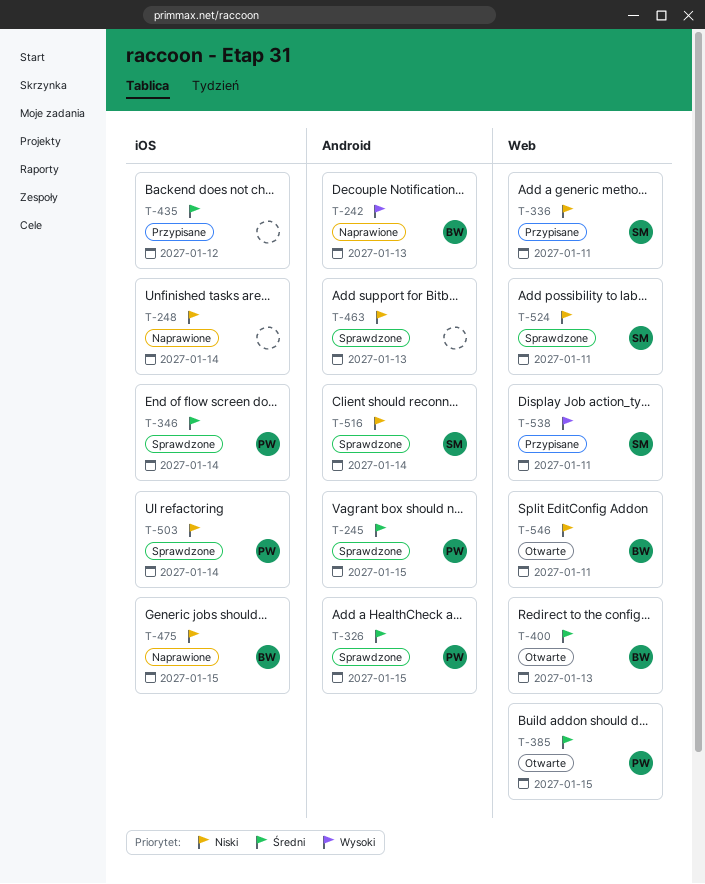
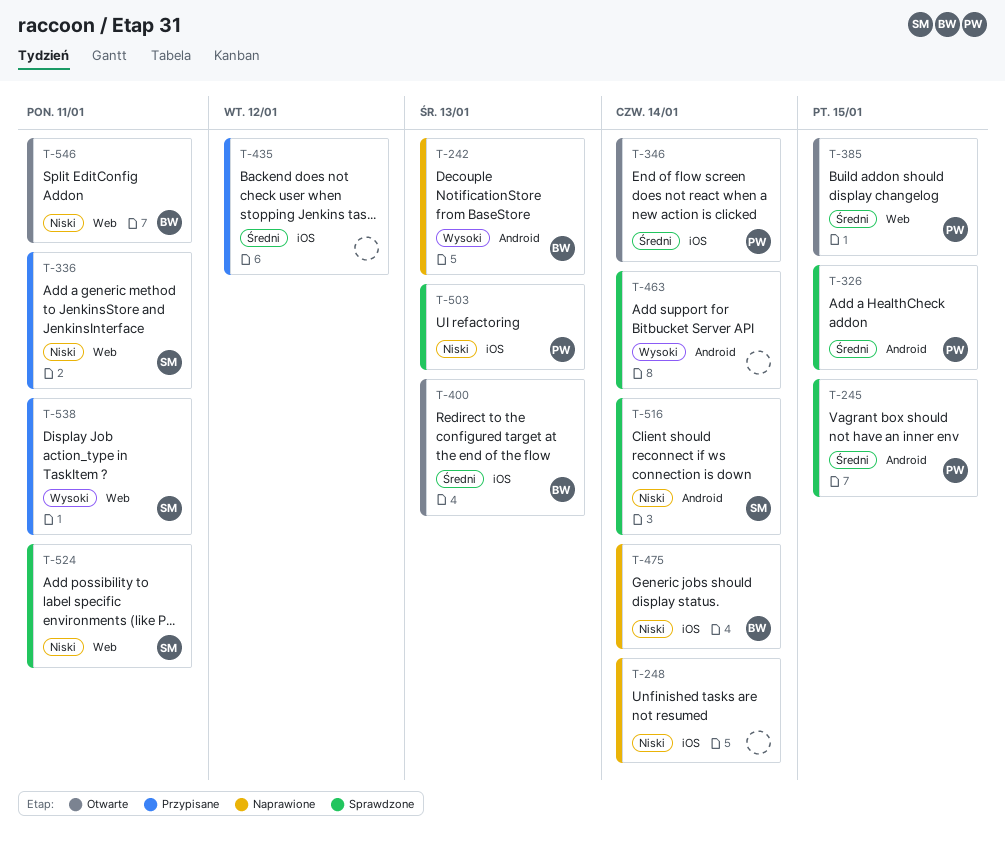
T-346, status: Sprawdzone -> Otwarte
T-400, label: Web -> iOS
T-463, priority: Niski -> Wysoki
T-463, due: Jan 13 -> Jan 14
T-475, due: Jan 15 -> Jan 14
T-503, due: Jan 14 -> Jan 13

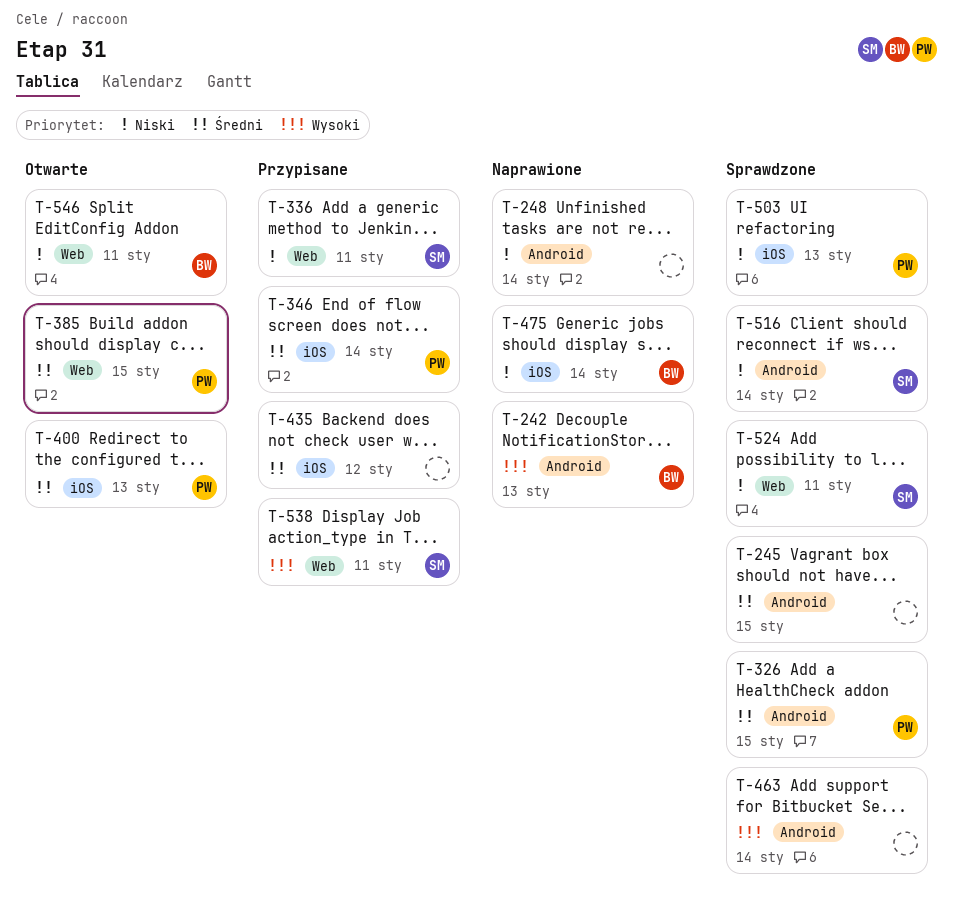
T-245, owner: PW -> none
T-248, label: iOS -> Android
T-346, status: Otwarte -> Przypisane
T-400, owner: BW -> PW

